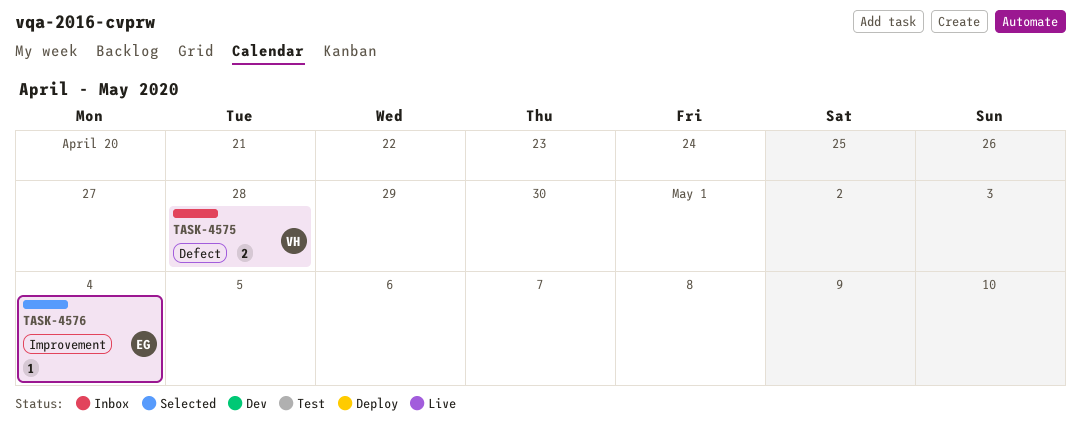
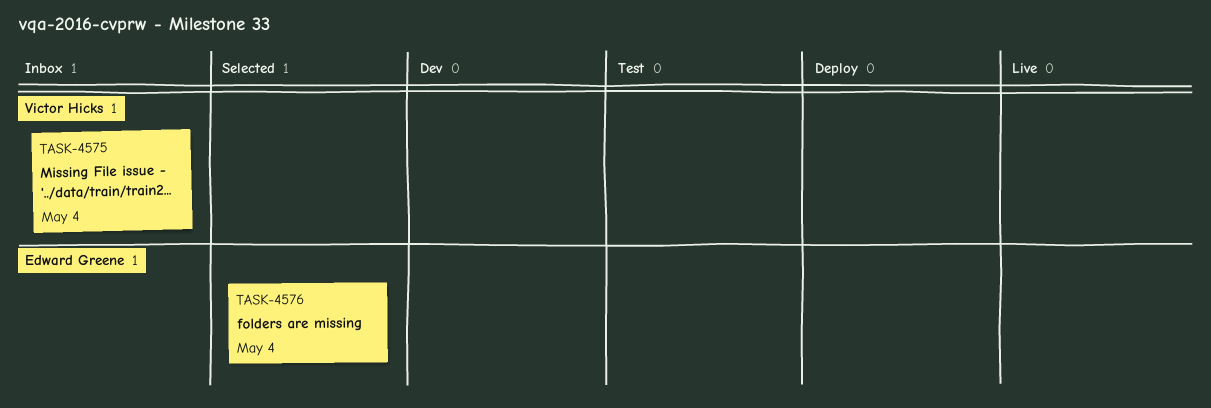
TASK-4575, due: Apr 28 -> May 4

